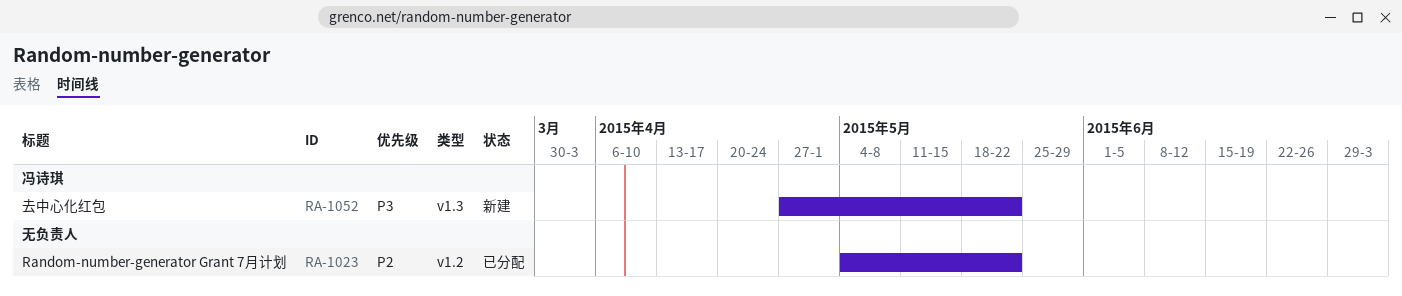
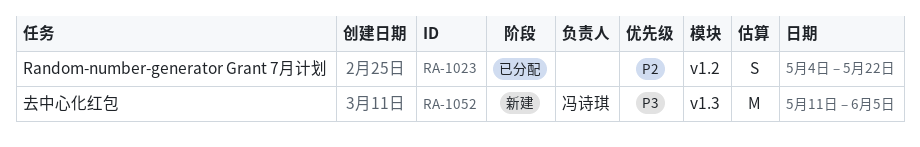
RA-1052, start: Apr 27 -> May 11
RA-1052, due: May 22 -> Jun 5

